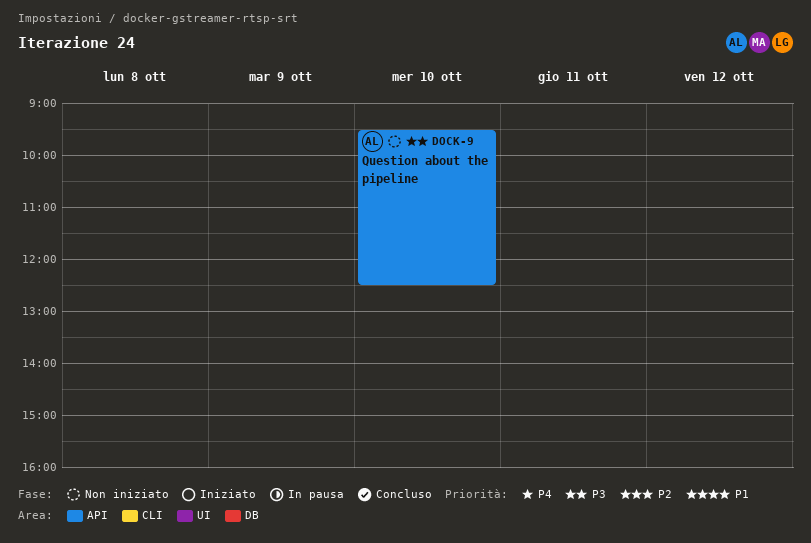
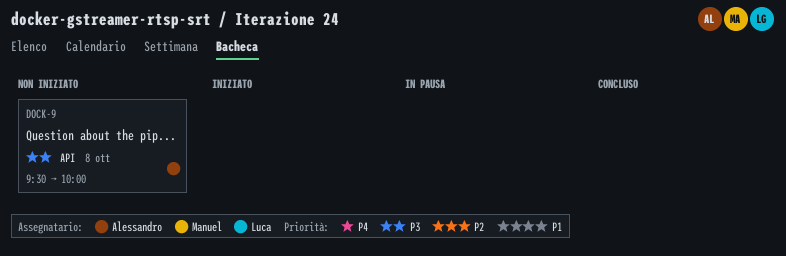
DOCK-9, day: Oct 10 -> Oct 8
DOCK-9, ends: 12:30 -> 10:00

